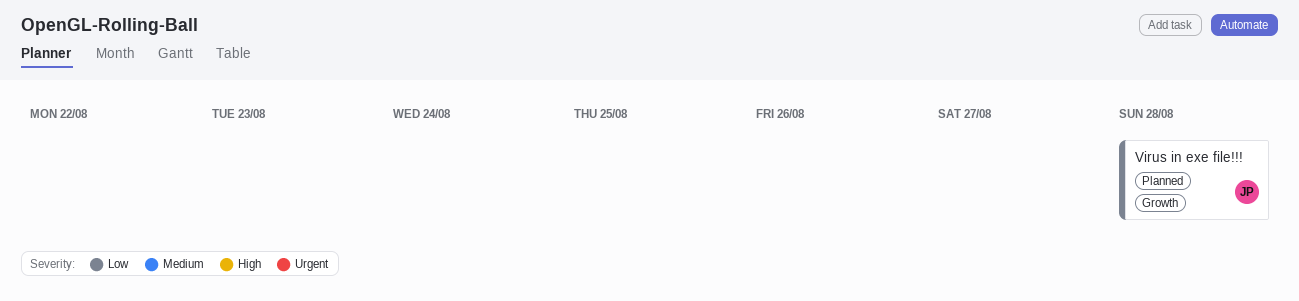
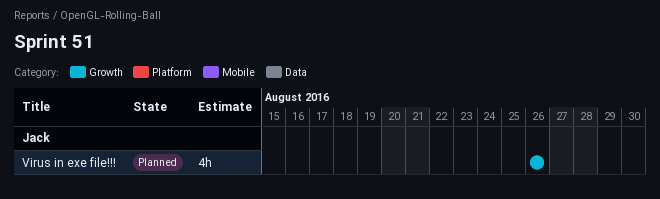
Virus in exe file!!!, due: Aug 28 -> Aug 26

